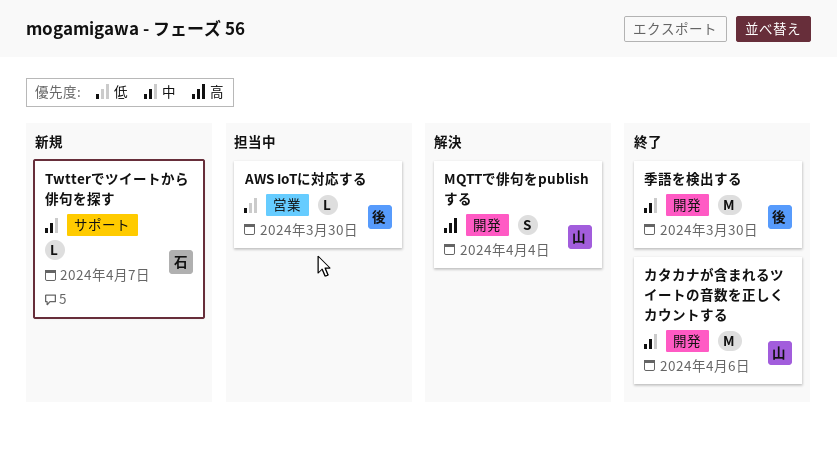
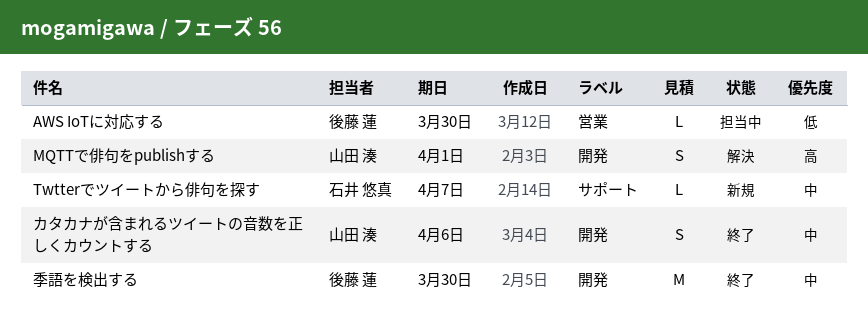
MQTTで俳句をpublishする, due: Apr 4 -> Apr 1
カタカナが含まれるツイートの音数を正しくカウントする, estimate: M -> S

